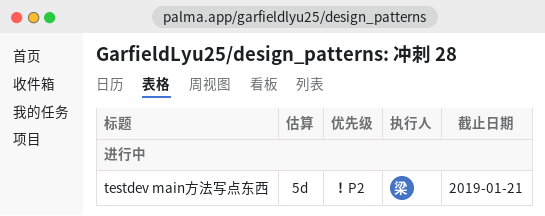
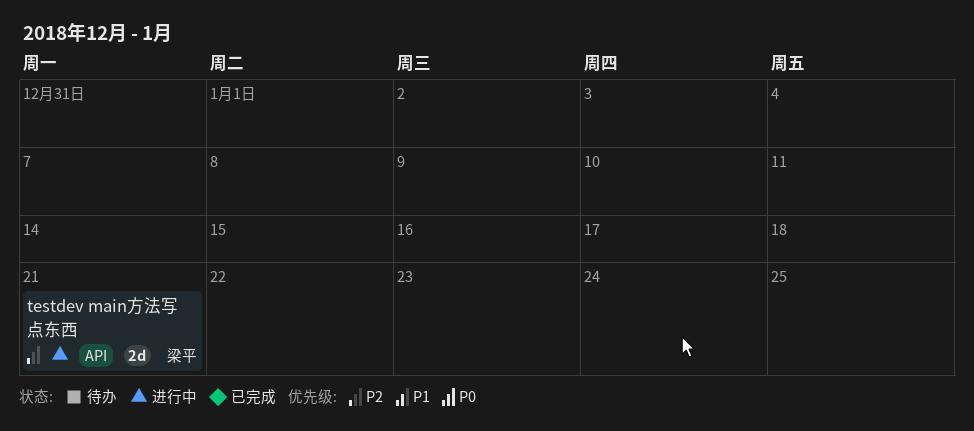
testdev main方法写点东西, estimate: 5d -> 2d

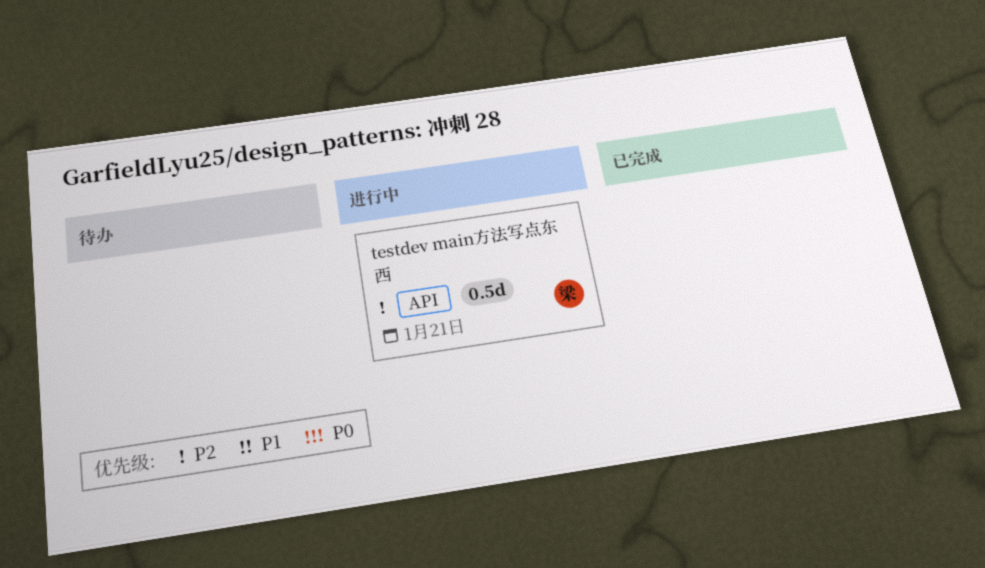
testdev main方法写点东西, estimate: 2d -> 0.5d

